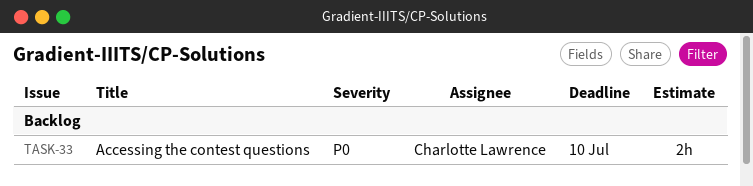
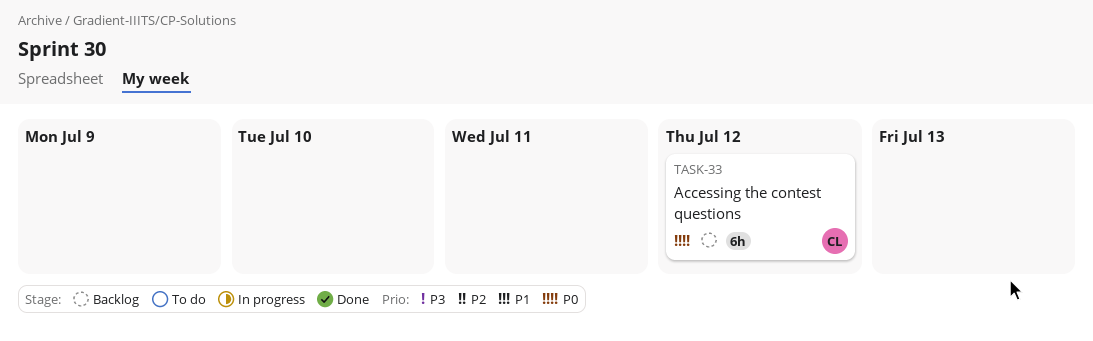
TASK-33, estimate: 2h -> 6h
TASK-33, due: Jul 10 -> Jul 12

